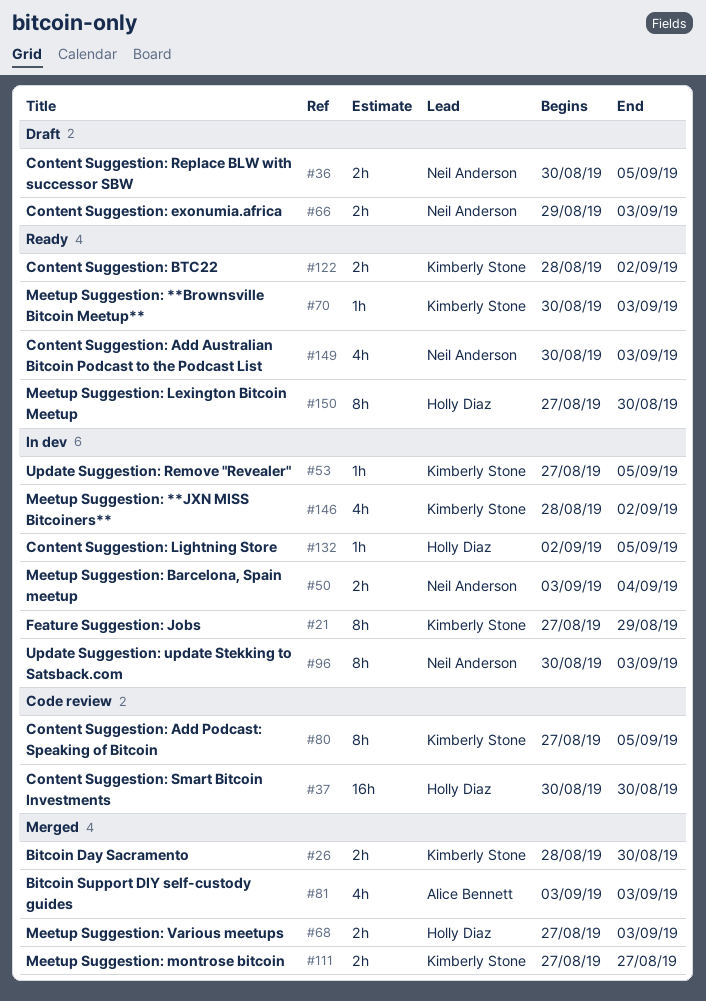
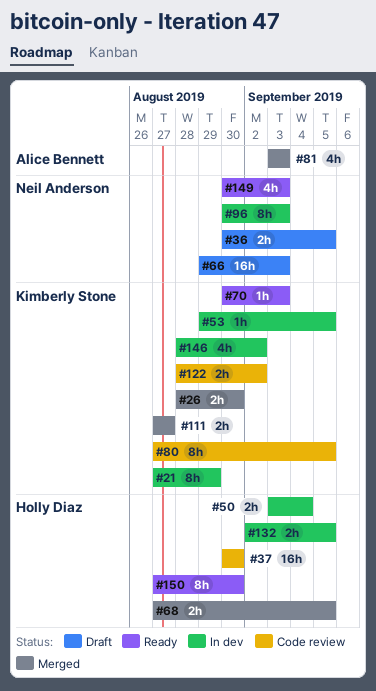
#50, owner: Neil Anderson -> Holly Diaz
#53, start: Aug 27 -> Aug 29
#66, estimate: 2h -> 16h
#68, due: Sep 3 -> Sep 5
#122, status: Ready -> Code review
#132, estimate: 1h -> 2h

